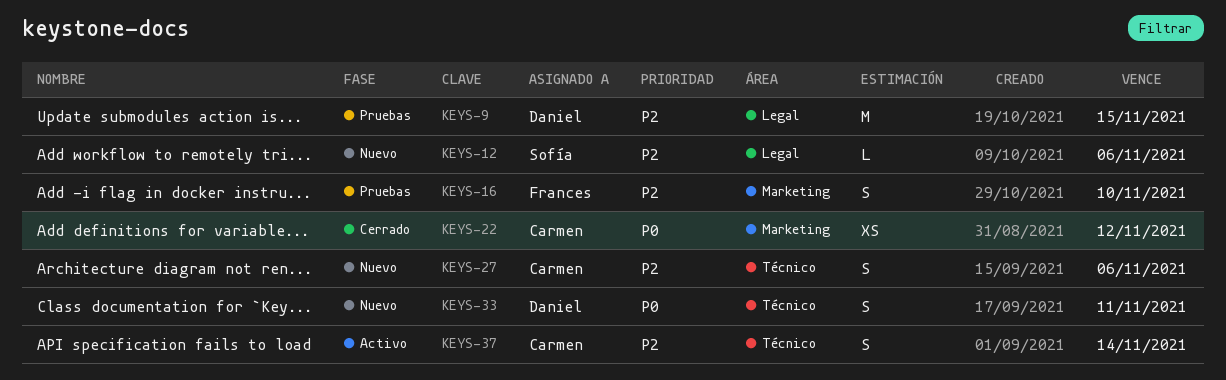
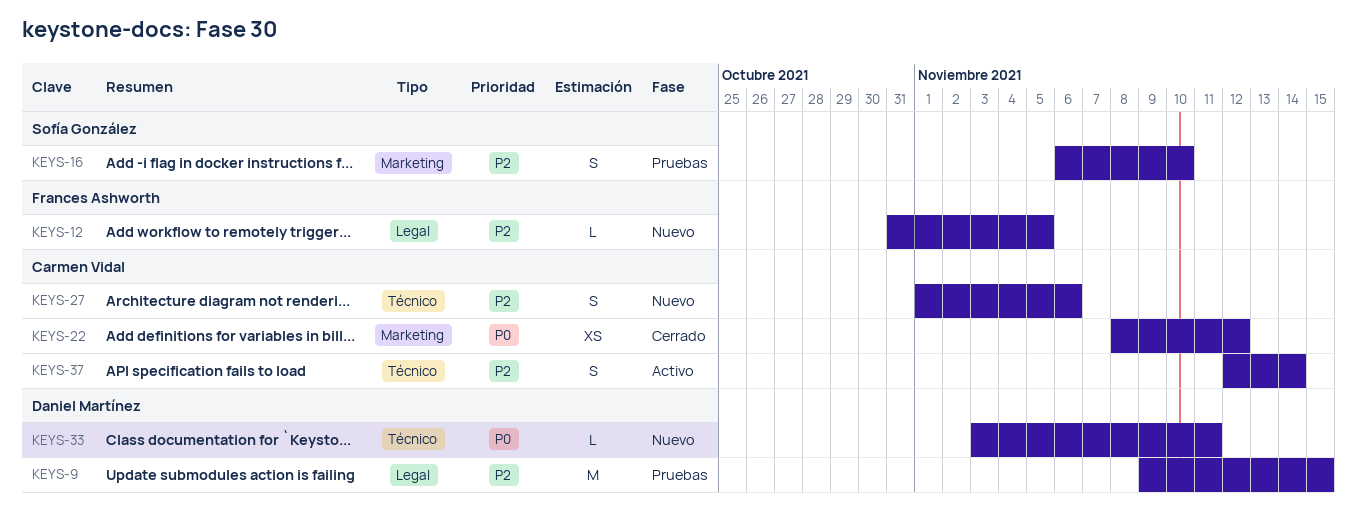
KEYS-12, owner: Sofía González -> Frances Ashworth
KEYS-12, due: Nov 6 -> Nov 5
KEYS-16, owner: Frances Ashworth -> Sofía González
KEYS-33, estimate: S -> L

